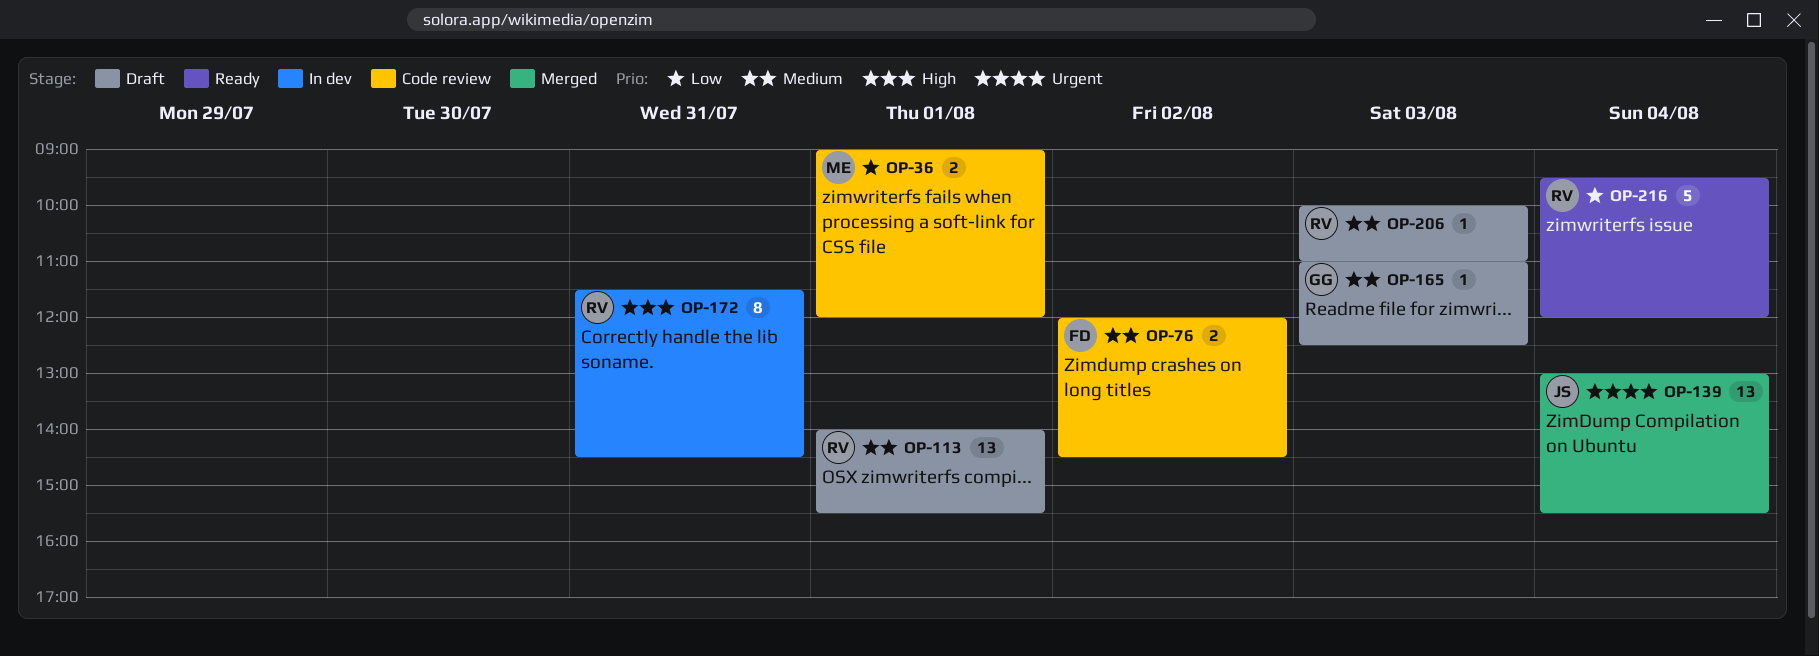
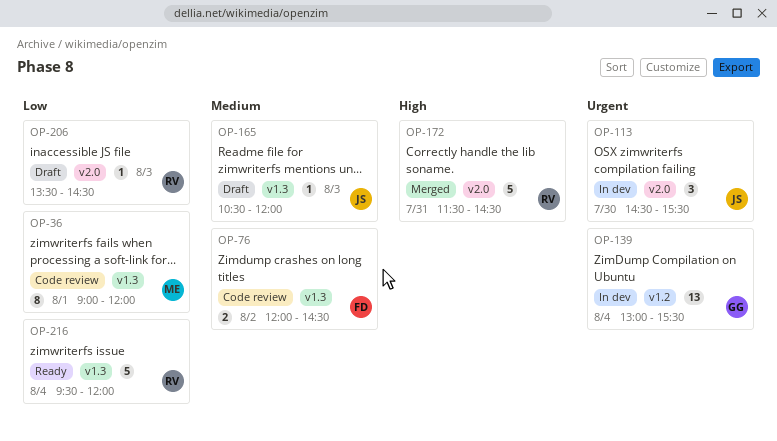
OP-36, estimate: 2 -> 8
OP-113, status: Draft -> In dev
OP-113, owner: RV -> JS
OP-113, priority: Medium -> Urgent
OP-113, estimate: 13 -> 3
OP-113, day: Aug 1 -> Jul 30
OP-113, begins: 14:00 -> 14:30
OP-139, status: Merged -> In dev
OP-139, owner: JS -> GG
OP-165, owner: GG -> JS
OP-165, begins: 11:00 -> 10:30
OP-165, ends: 12:30 -> 12:00
OP-172, status: In dev -> Merged
OP-172, estimate: 8 -> 5
OP-206, priority: Medium -> Low
OP-206, begins: 10:00 -> 13:30
OP-206, ends: 11:00 -> 14:30

